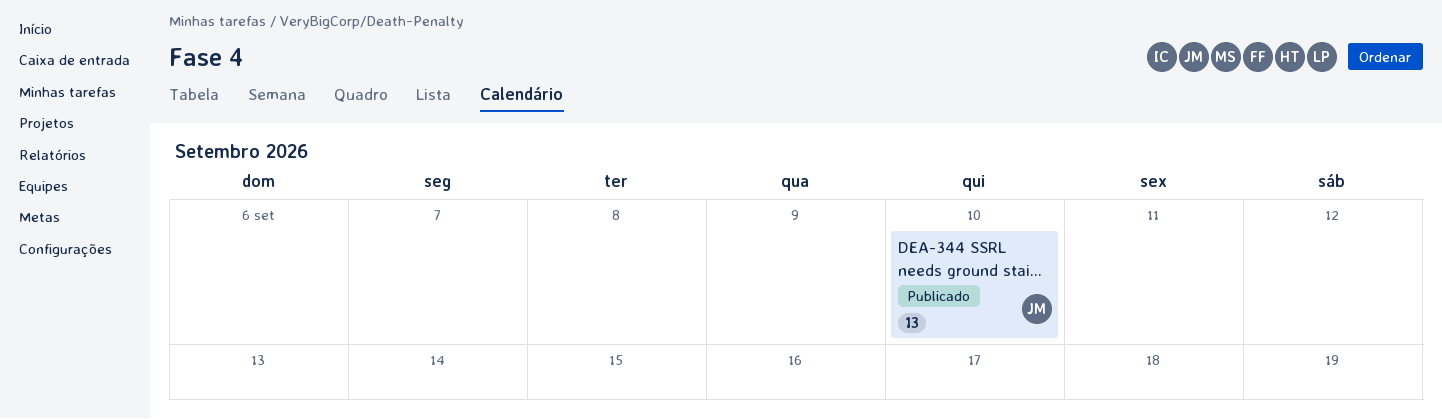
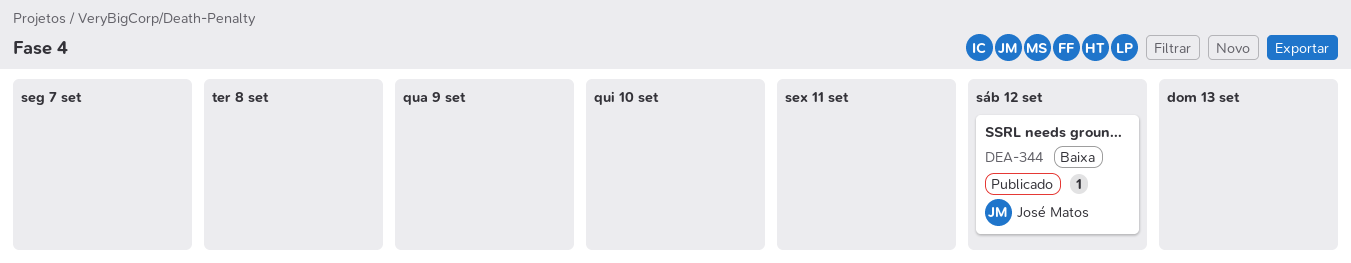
DEA-344, estimate: 13 -> 1
DEA-344, due: Sep 10 -> Sep 12

